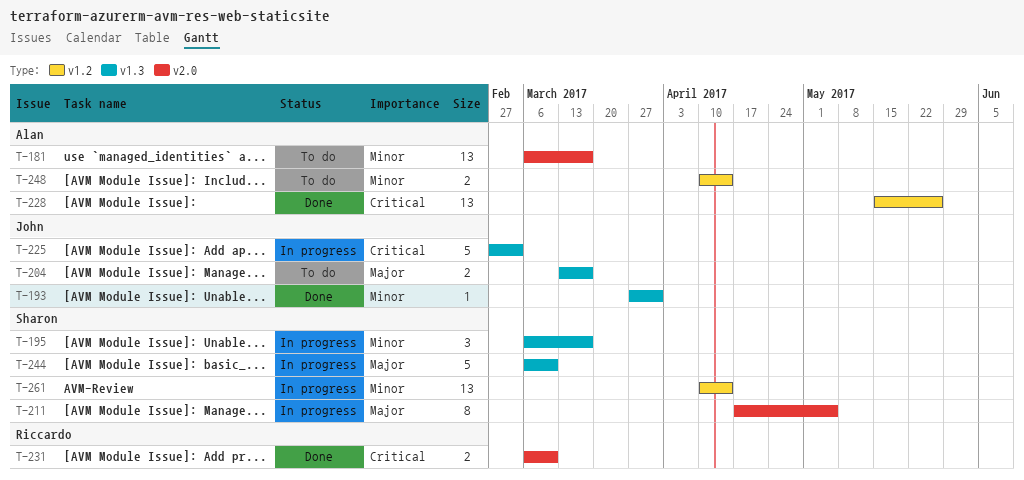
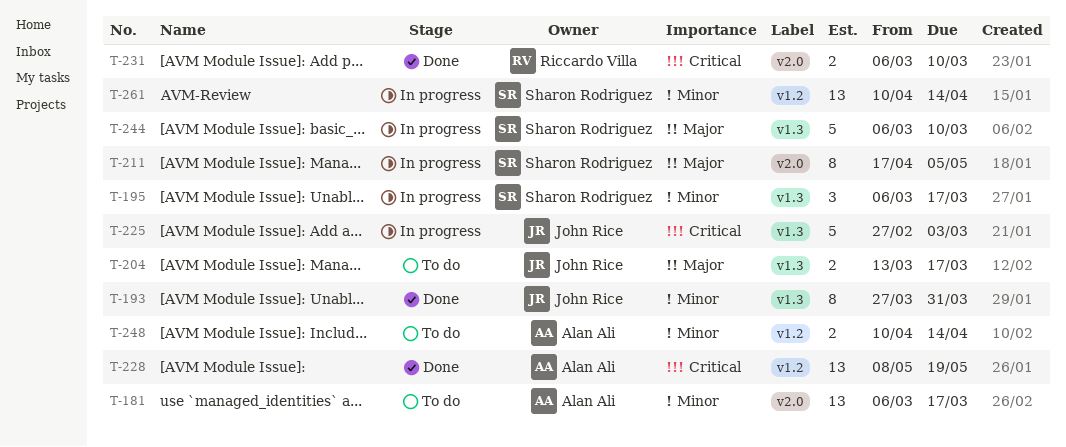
T-193, estimate: 1 -> 8
T-228, start: May 15 -> May 8
T-228, due: May 26 -> May 19

